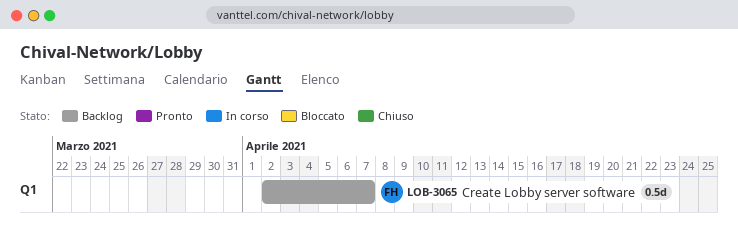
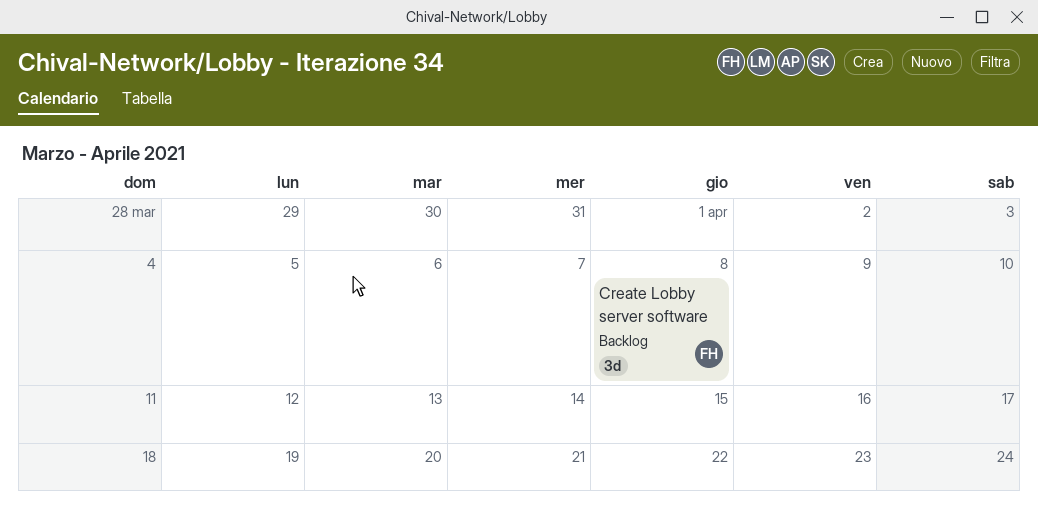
Create Lobby server software, estimate: 0.5d -> 3d
Create Lobby server software, due: Apr 7 -> Apr 8

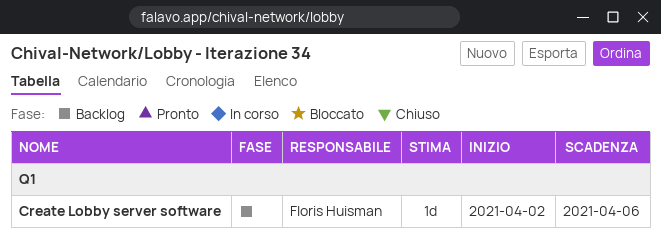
Create Lobby server software, estimate: 3d -> 1d
Create Lobby server software, due: Apr 8 -> Apr 6

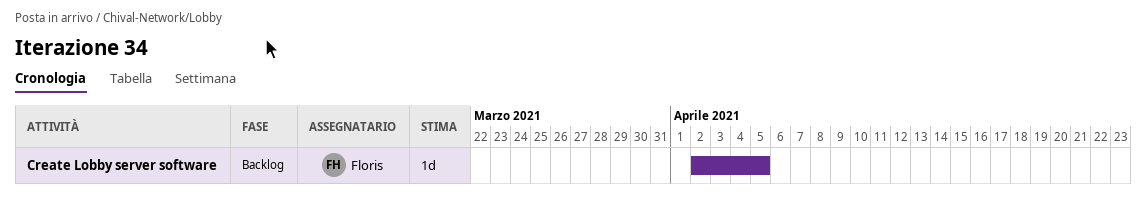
Create Lobby server software, due: Apr 6 -> Apr 5

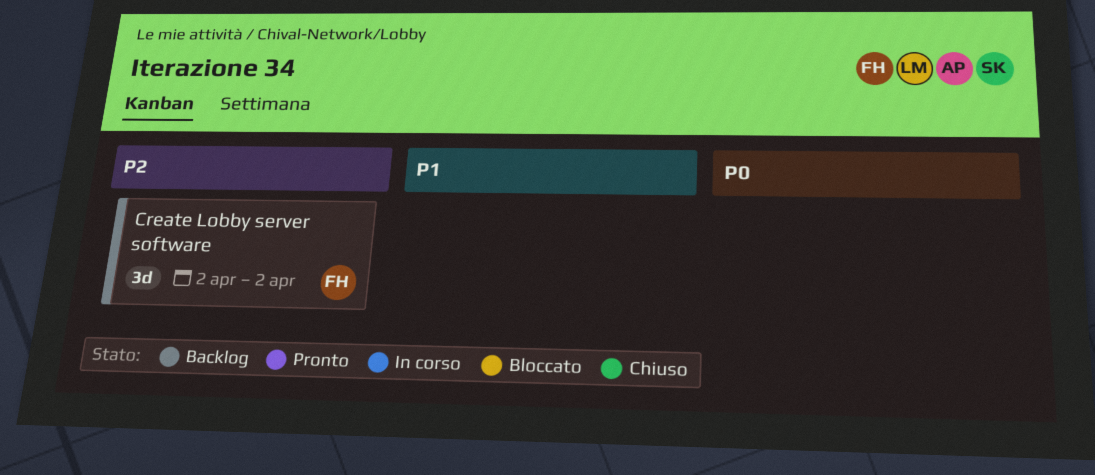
Create Lobby server software, estimate: 1d -> 3d
Create Lobby server software, due: Apr 5 -> Apr 2

